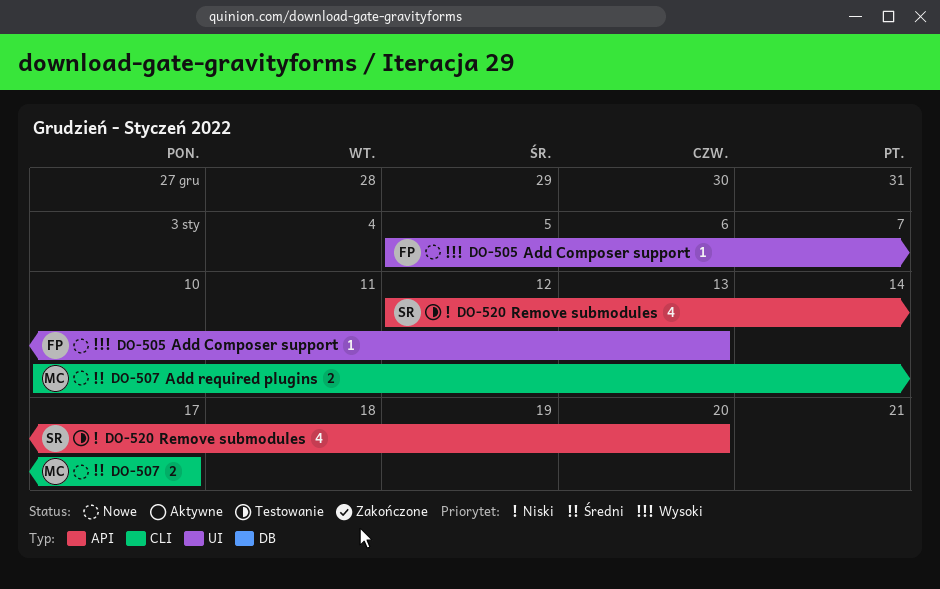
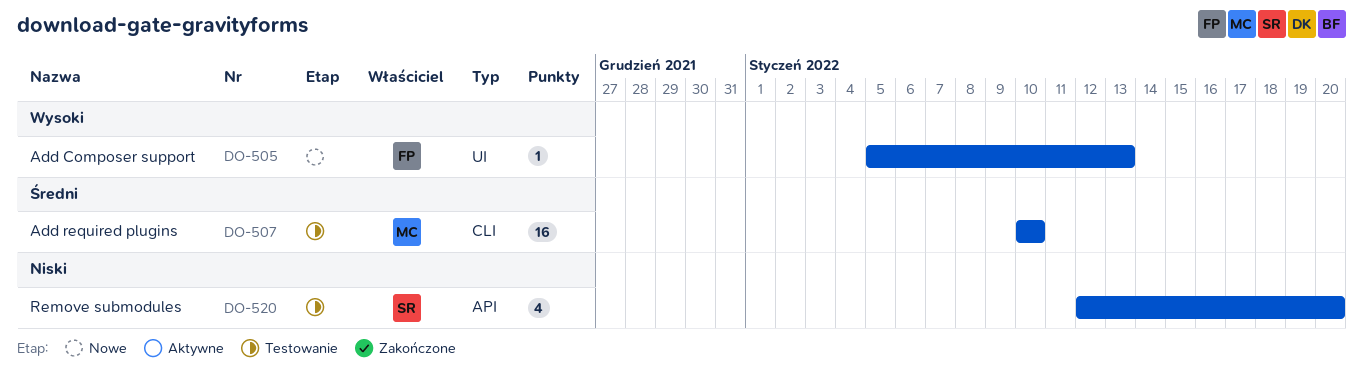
DO-507, status: Nowe -> Testowanie
DO-507, estimate: 2 -> 16
DO-507, due: Jan 17 -> Jan 10

